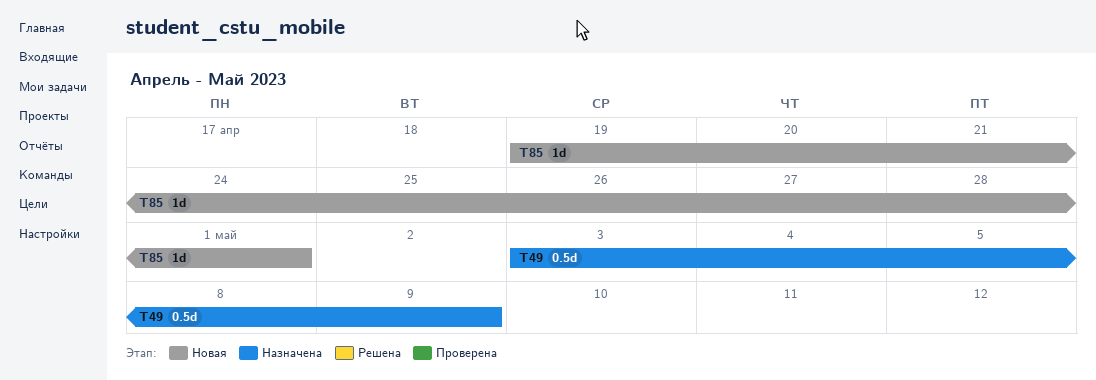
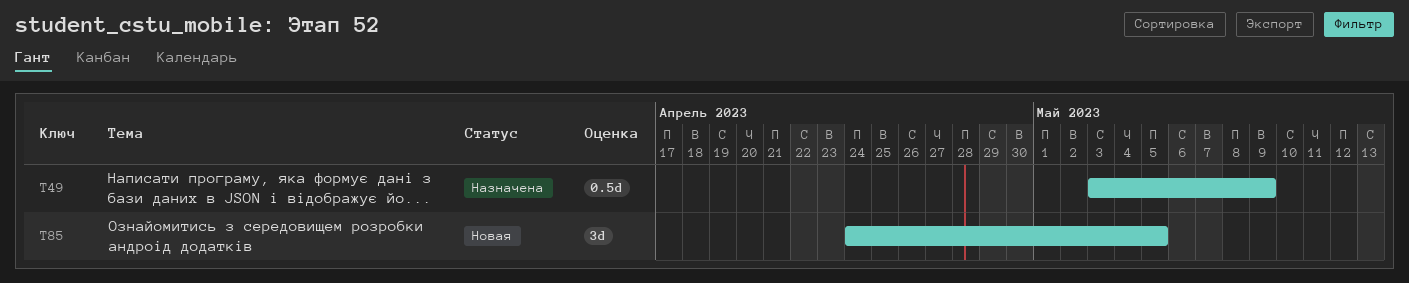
T85, estimate: 1d -> 3d
T85, start: Apr 19 -> Apr 24
T85, due: May 1 -> May 5

